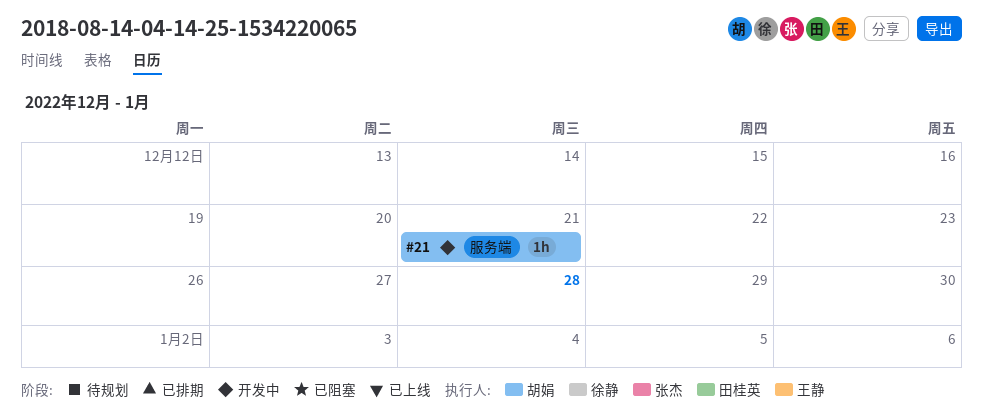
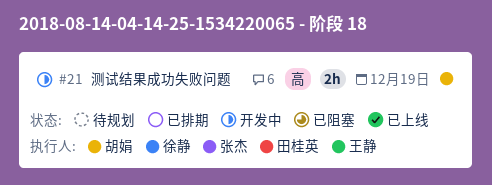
#21, estimate: 1h -> 2h
#21, due: Dec 21 -> Dec 19

